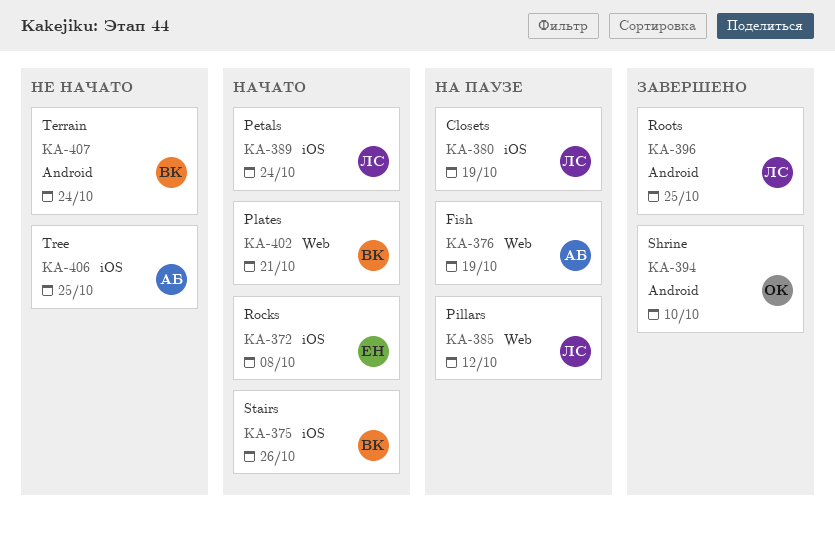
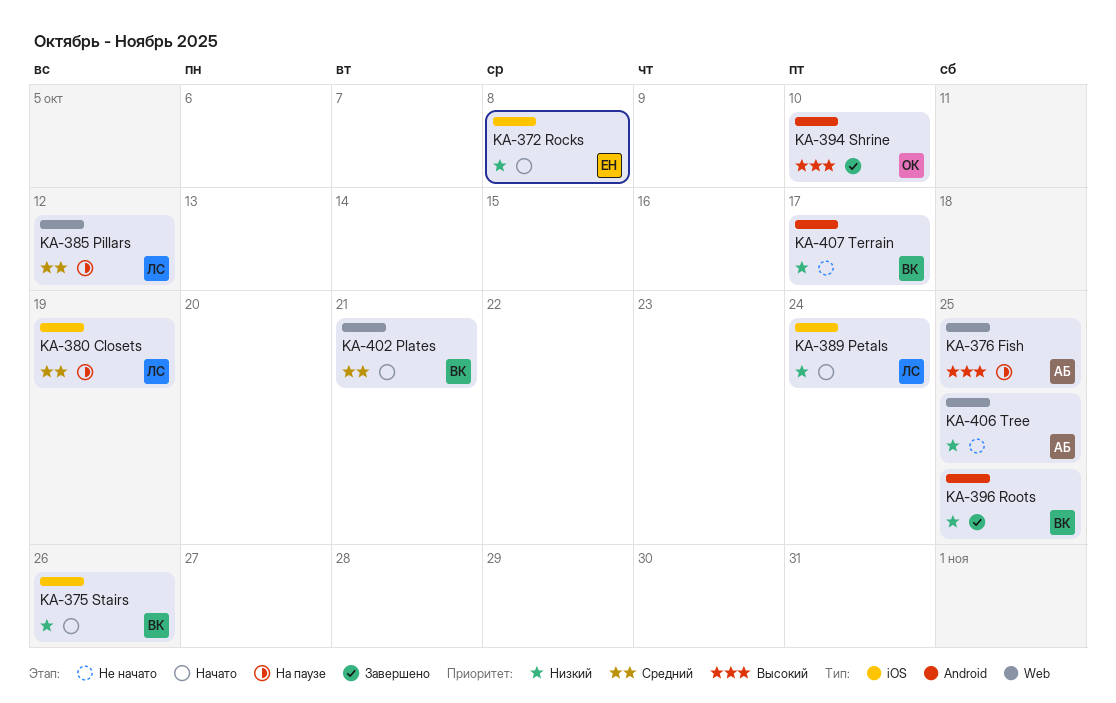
KA-376, due: Oct 19 -> Oct 25
KA-396, owner: ЛС -> ВК
KA-406, label: iOS -> Web
KA-407, due: Oct 24 -> Oct 17

